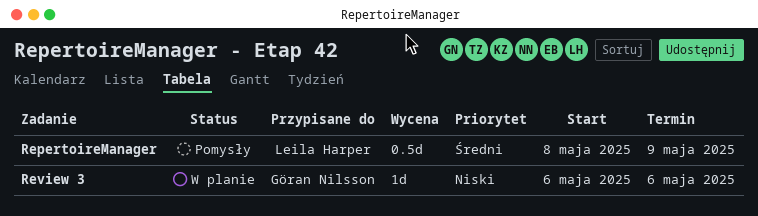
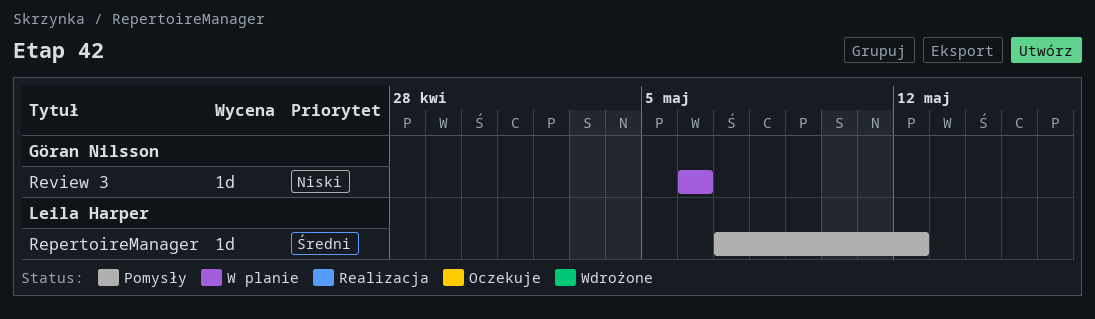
RepertoireManager, estimate: 0.5d -> 1d
RepertoireManager, start: May 8 -> May 7
RepertoireManager, due: May 9 -> May 12

